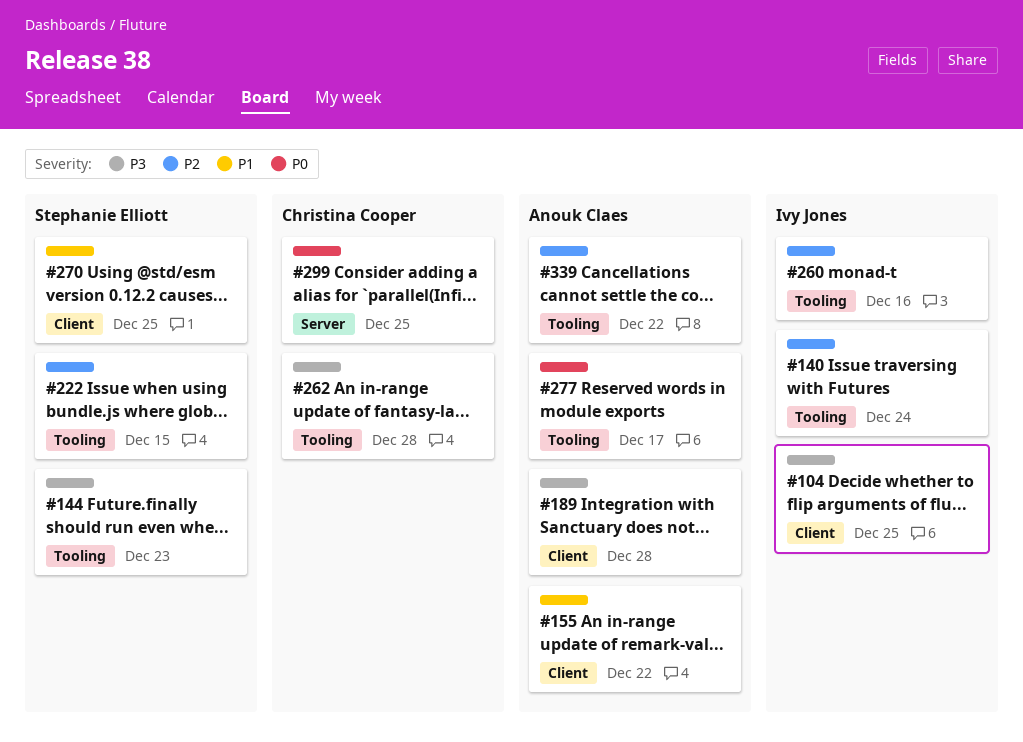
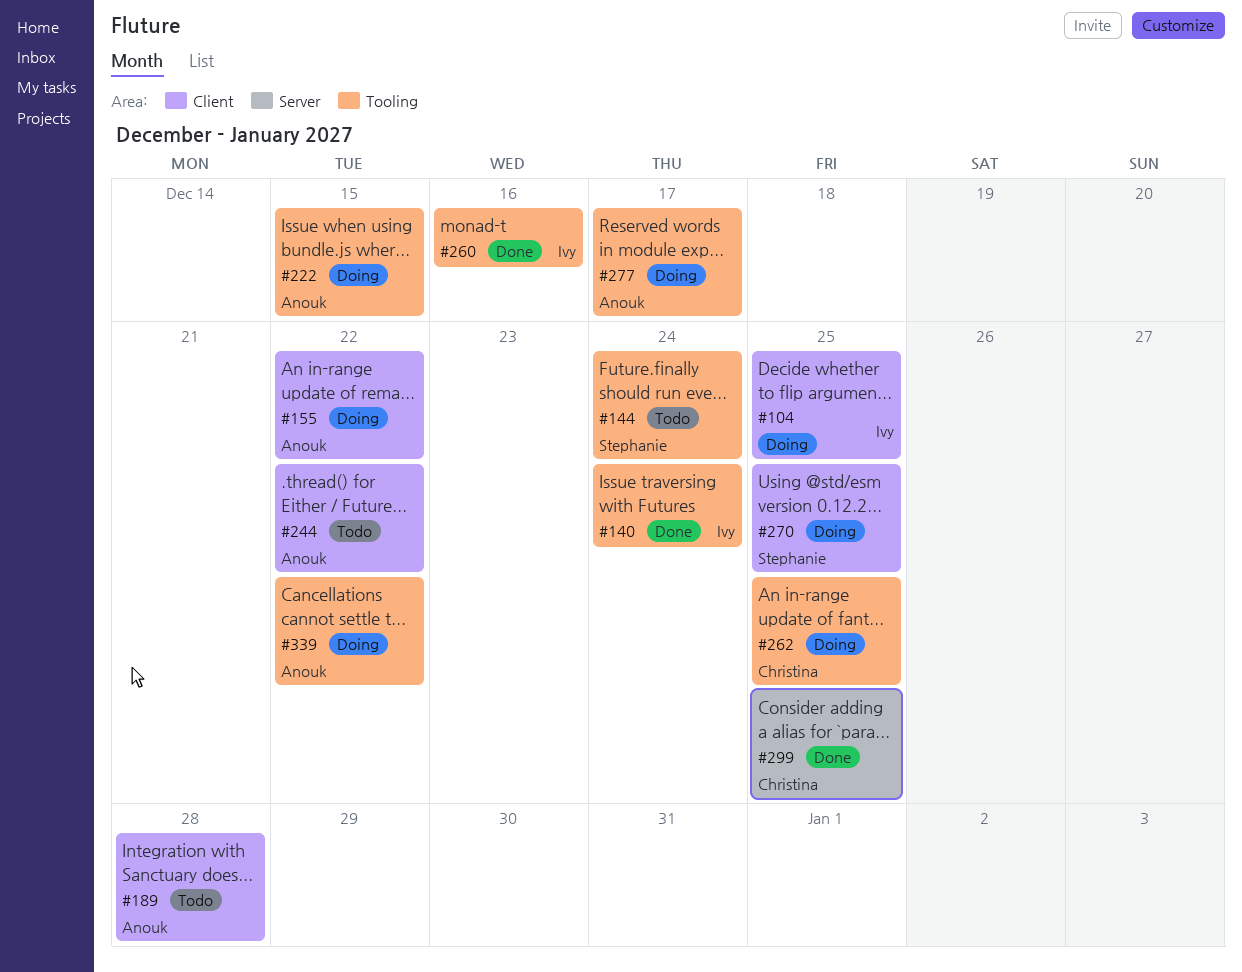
#144, due: Dec 23 -> Dec 24
#222, owner: Stephanie Elliott -> Anouk Claes
#244: none -> present
#262, due: Dec 28 -> Dec 25

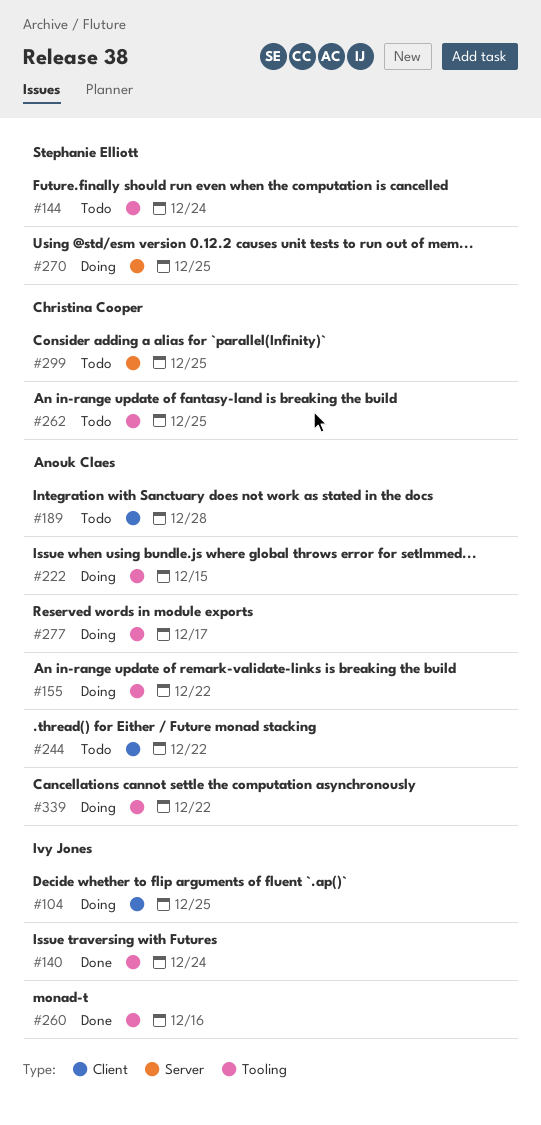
#155, label: Client -> Tooling
#262, status: Doing -> Todo
#270, label: Client -> Server
#299, status: Done -> Todo

